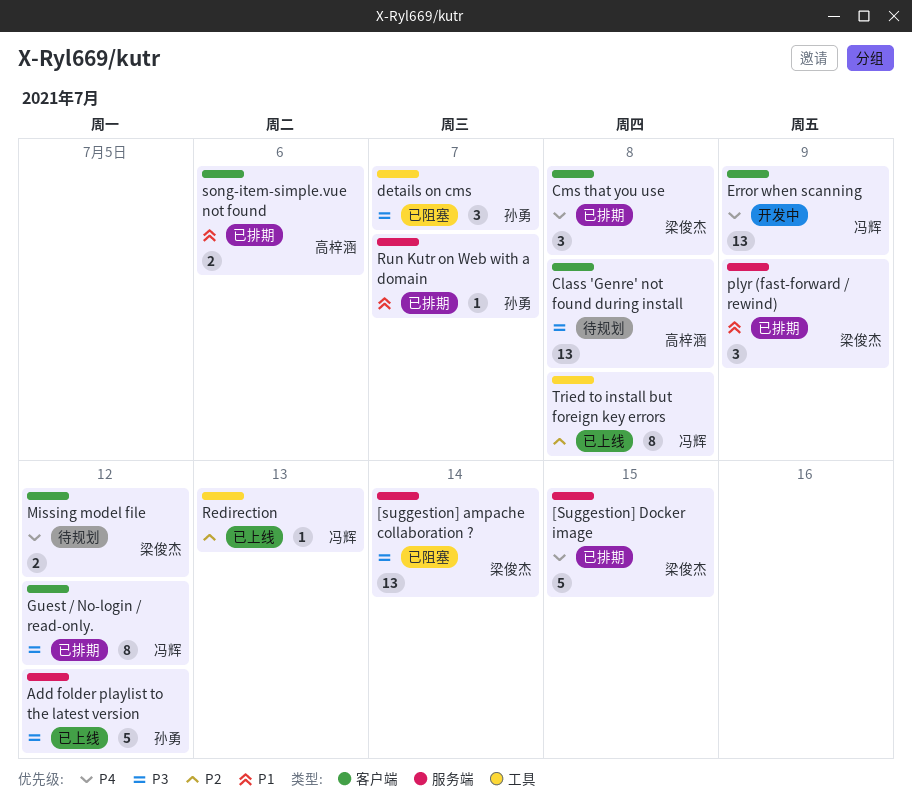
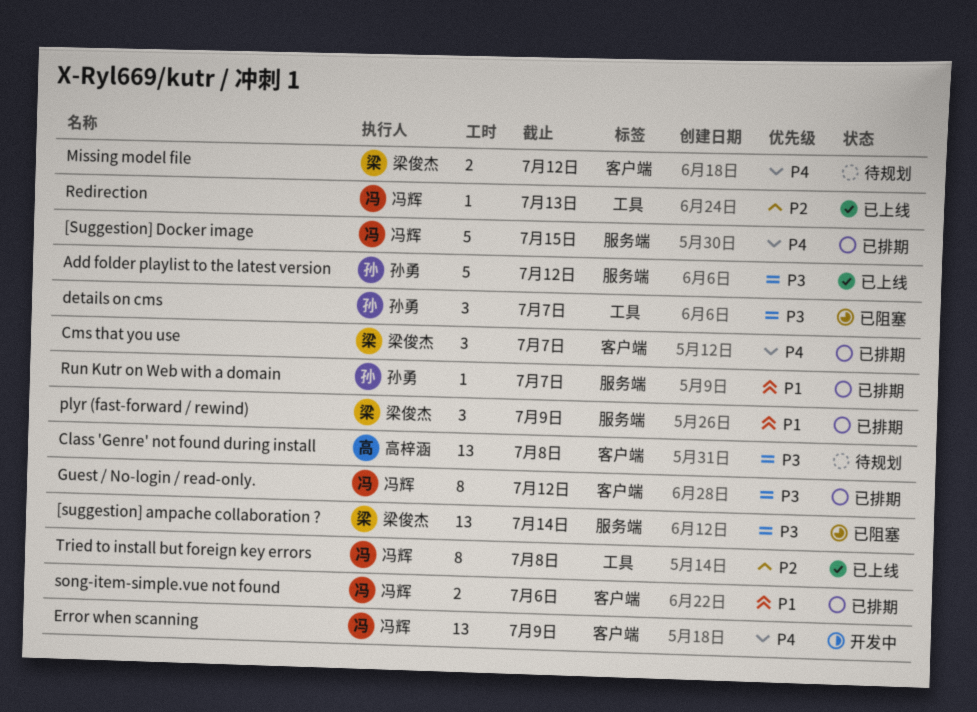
[Suggestion] Docker image, owner: 梁俊杰 -> 冯辉
Cms that you use, due: Jul 8 -> Jul 7
song-item-simple.vue not found, owner: 高梓涵 -> 冯辉

